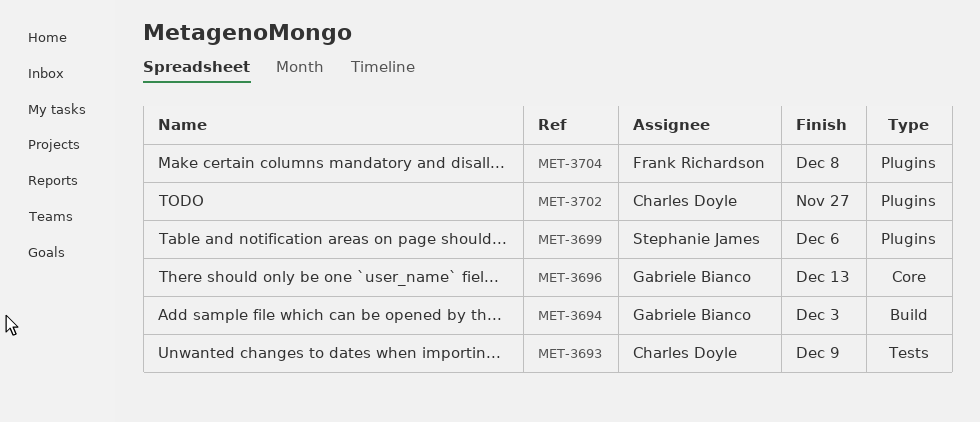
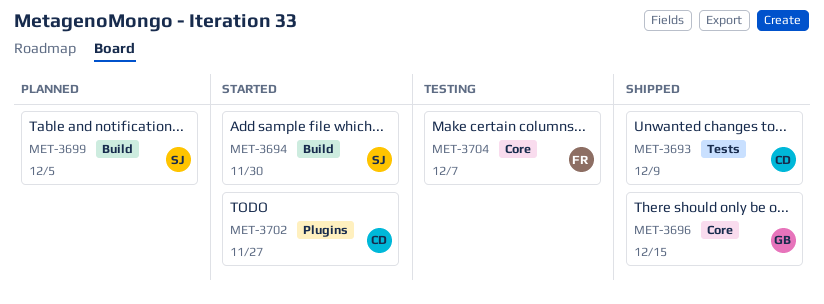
MET-3694, owner: Gabriele Bianco -> Stephanie James
MET-3694, due: Dec 3 -> Nov 30
MET-3696, due: Dec 13 -> Dec 15
MET-3699, label: Plugins -> Build
MET-3699, due: Dec 6 -> Dec 5
MET-3704, label: Plugins -> Core
MET-3704, due: Dec 8 -> Dec 7

